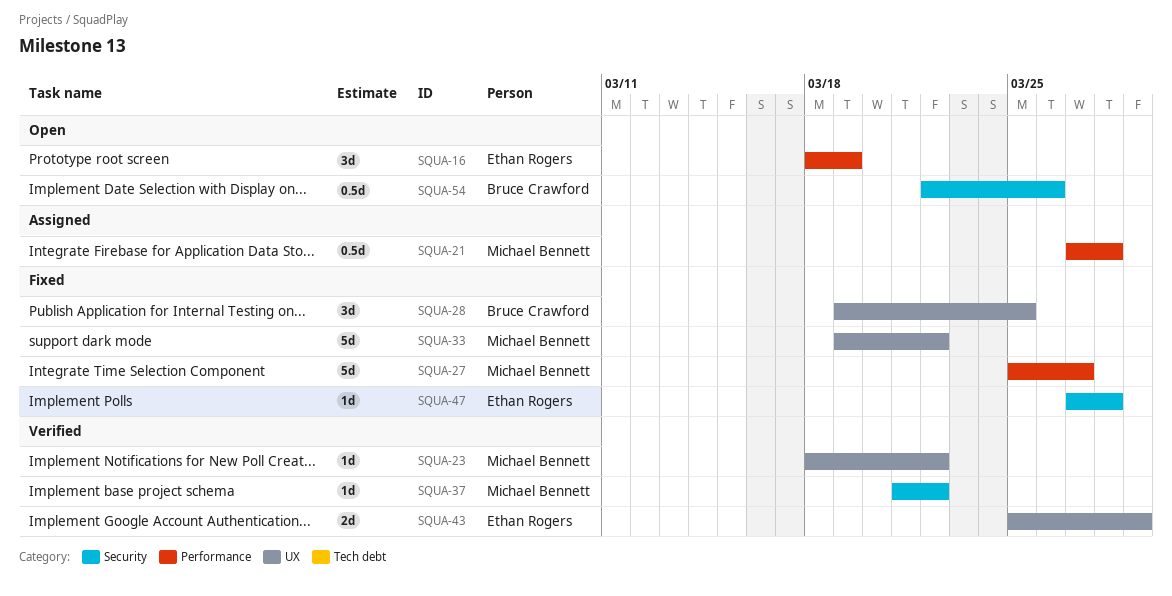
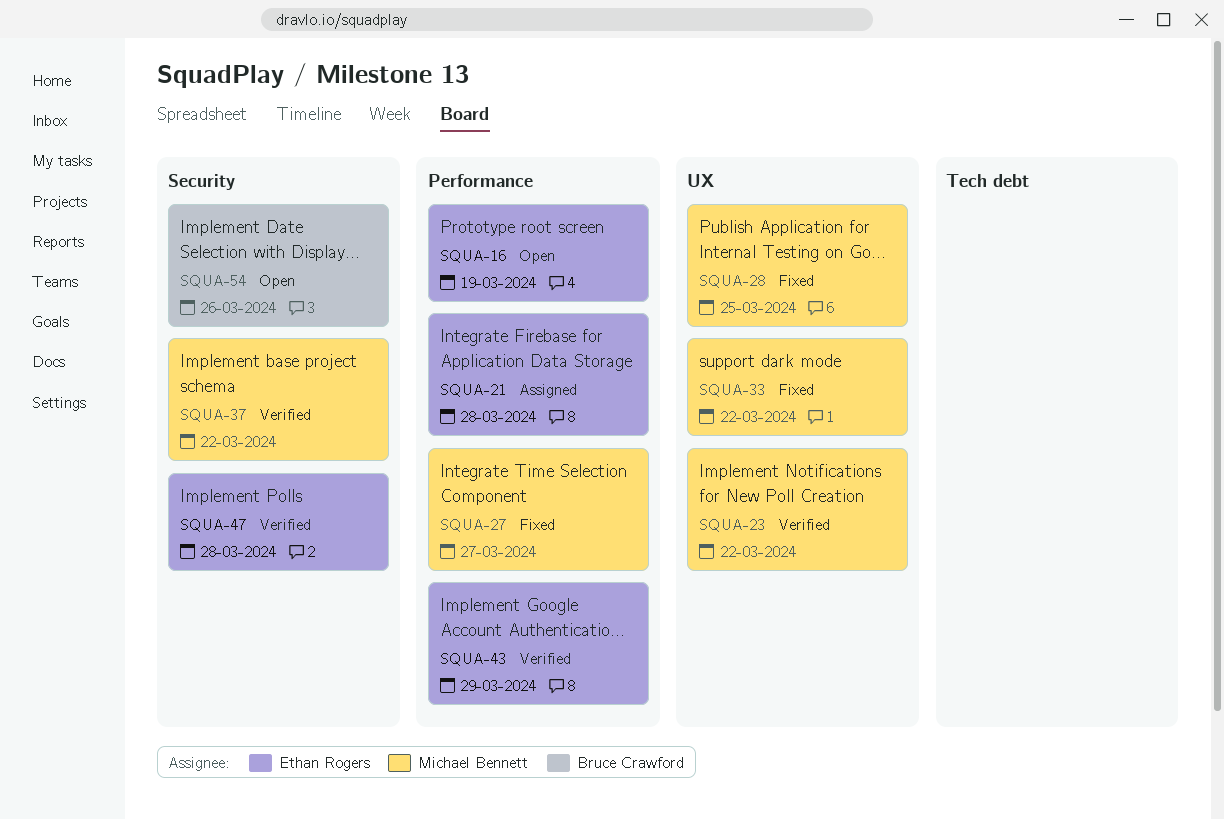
SQUA-21, owner: Michael Bennett -> Ethan Rogers
SQUA-28, owner: Bruce Crawford -> Michael Bennett
SQUA-43, label: UX -> Performance
SQUA-47, status: Fixed -> Verified

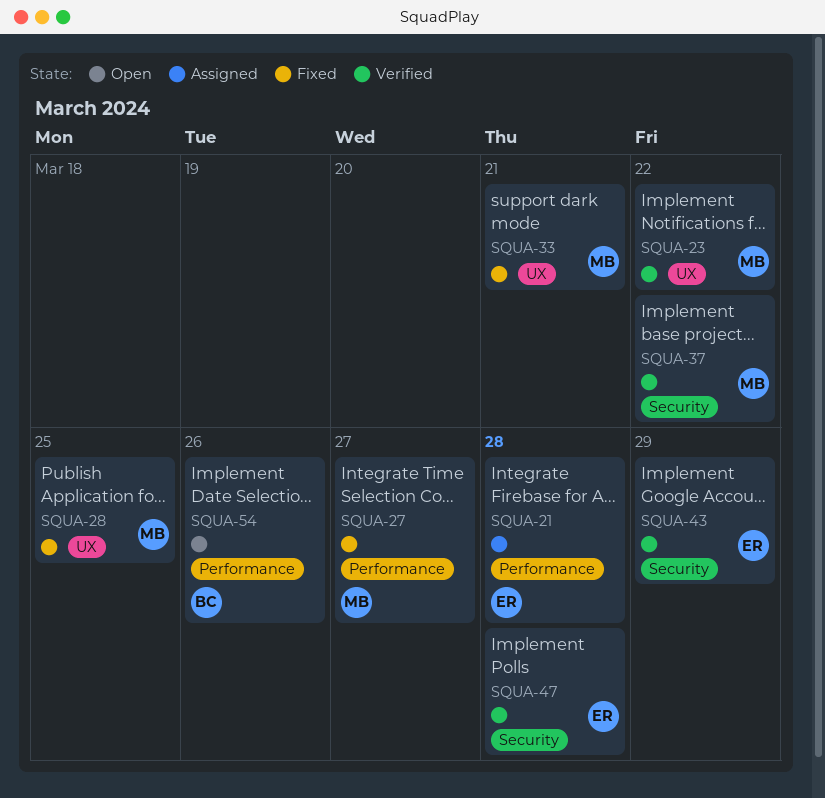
SQUA-16: present -> none
SQUA-33, due: Mar 22 -> Mar 21
SQUA-43, label: Performance -> Security
SQUA-54, label: Security -> Performance

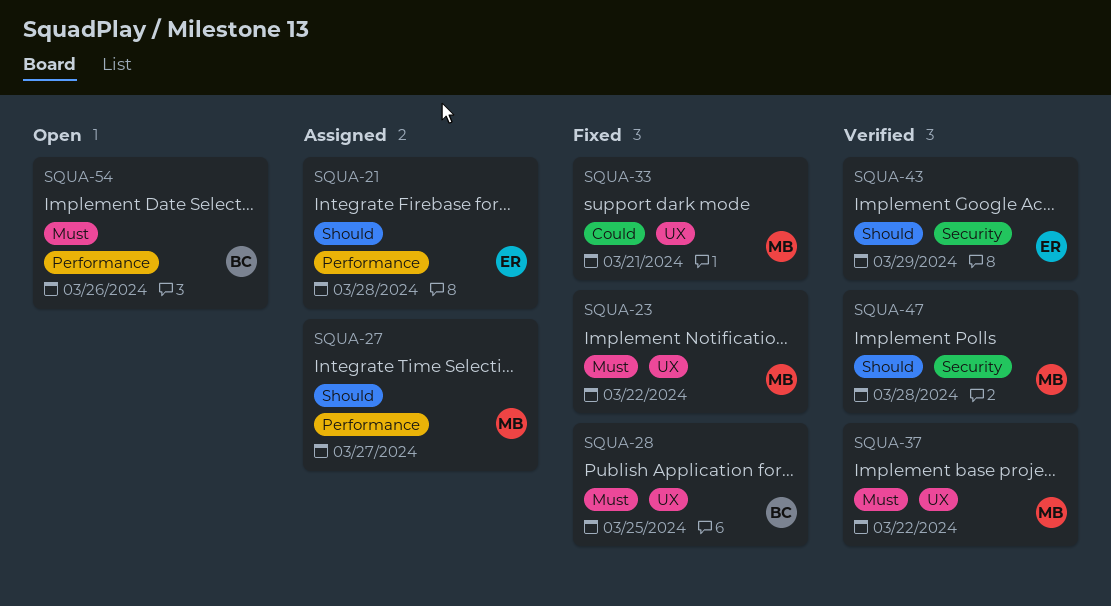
SQUA-23, status: Verified -> Fixed
SQUA-27, status: Fixed -> Assigned
SQUA-28, owner: MB -> BC
SQUA-37, label: Security -> UX
SQUA-47, owner: ER -> MB

